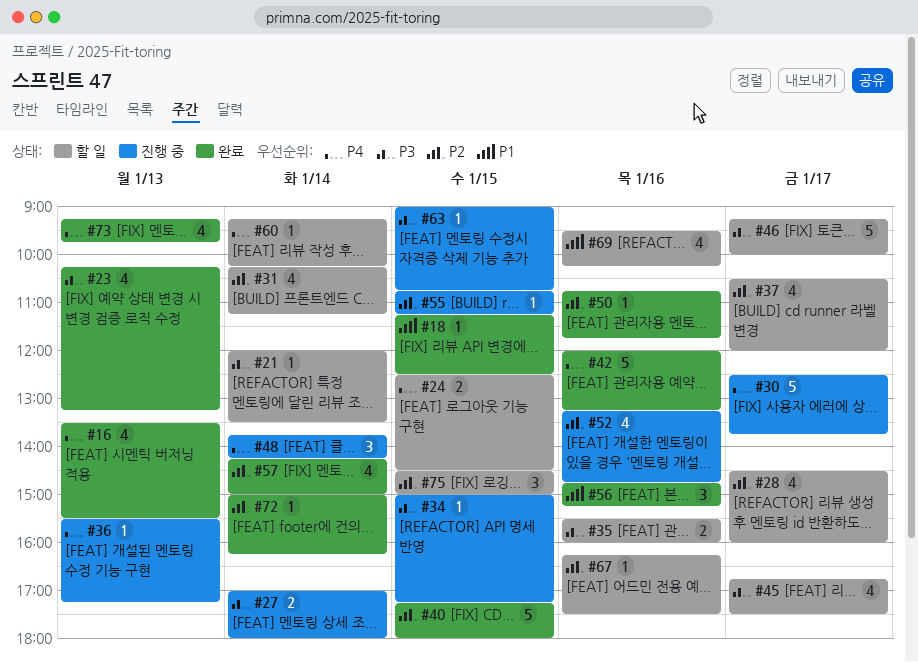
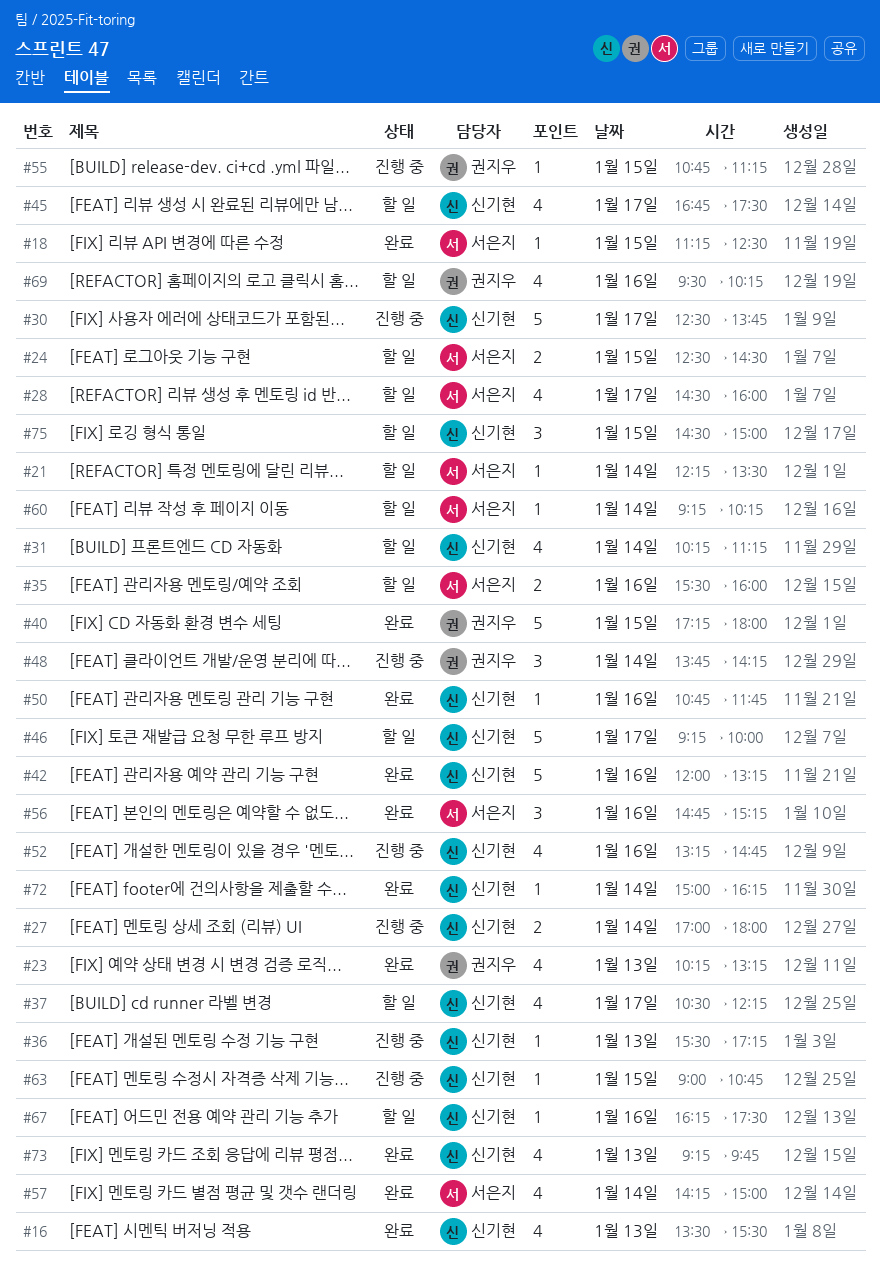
#21, begins: 12:00 -> 12:15
#34: present -> none
#37, ends: 12:00 -> 12:15

